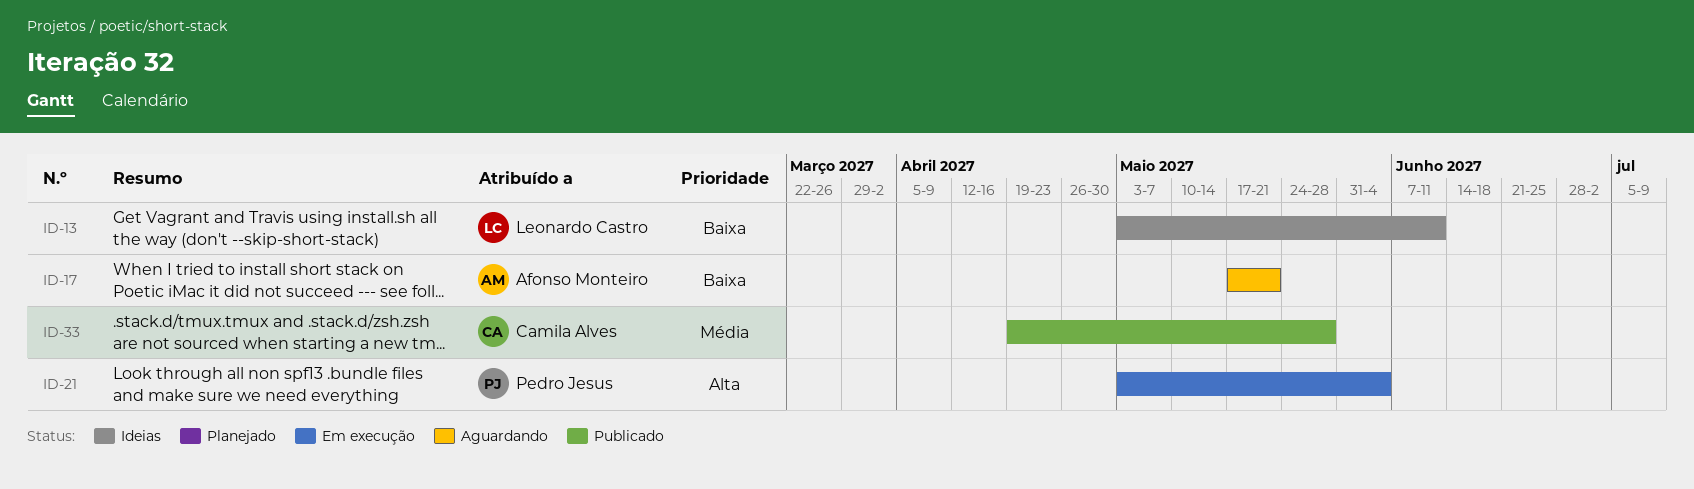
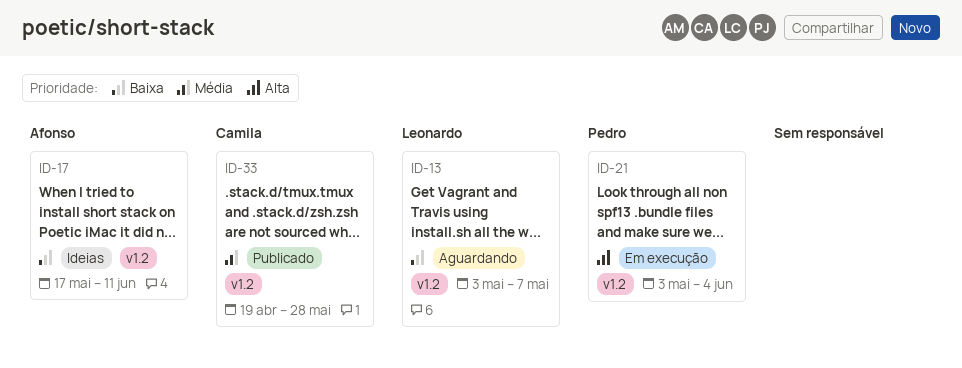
ID-13, status: Ideias -> Aguardando
ID-13, due: Jun 11 -> May 7
ID-17, status: Aguardando -> Ideias
ID-17, due: May 21 -> Jun 11

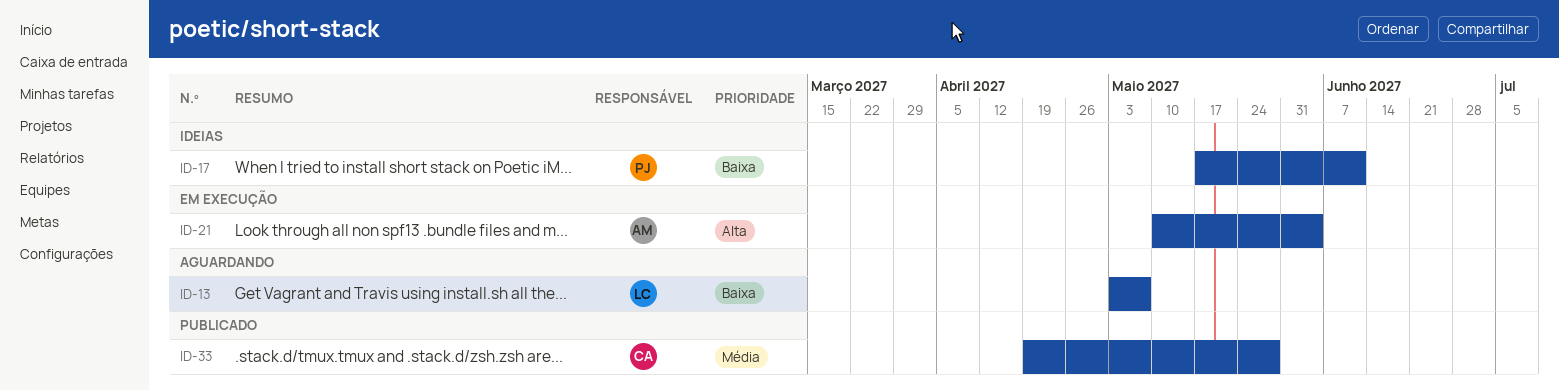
ID-17, owner: Afonso -> Pedro
ID-21, owner: Pedro -> Afonso
ID-21, start: May 3 -> May 10

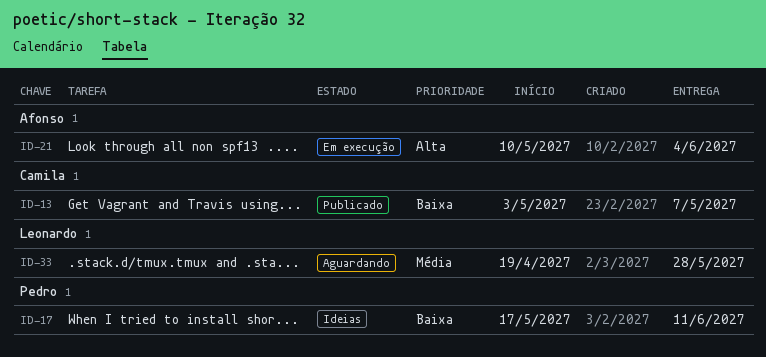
ID-13, status: Aguardando -> Publicado
ID-13, owner: Leonardo -> Camila
ID-33, status: Publicado -> Aguardando
ID-33, owner: Camila -> Leonardo

